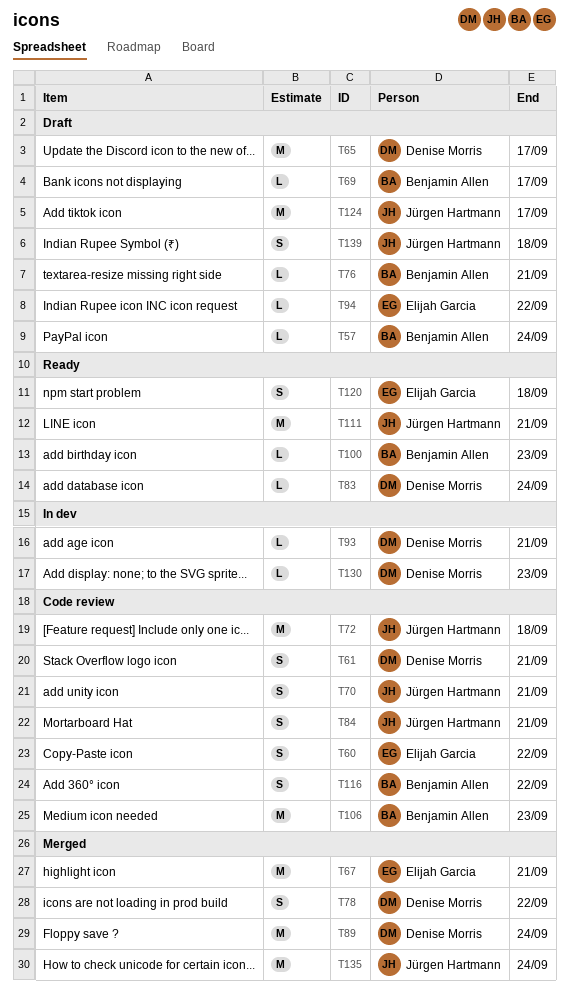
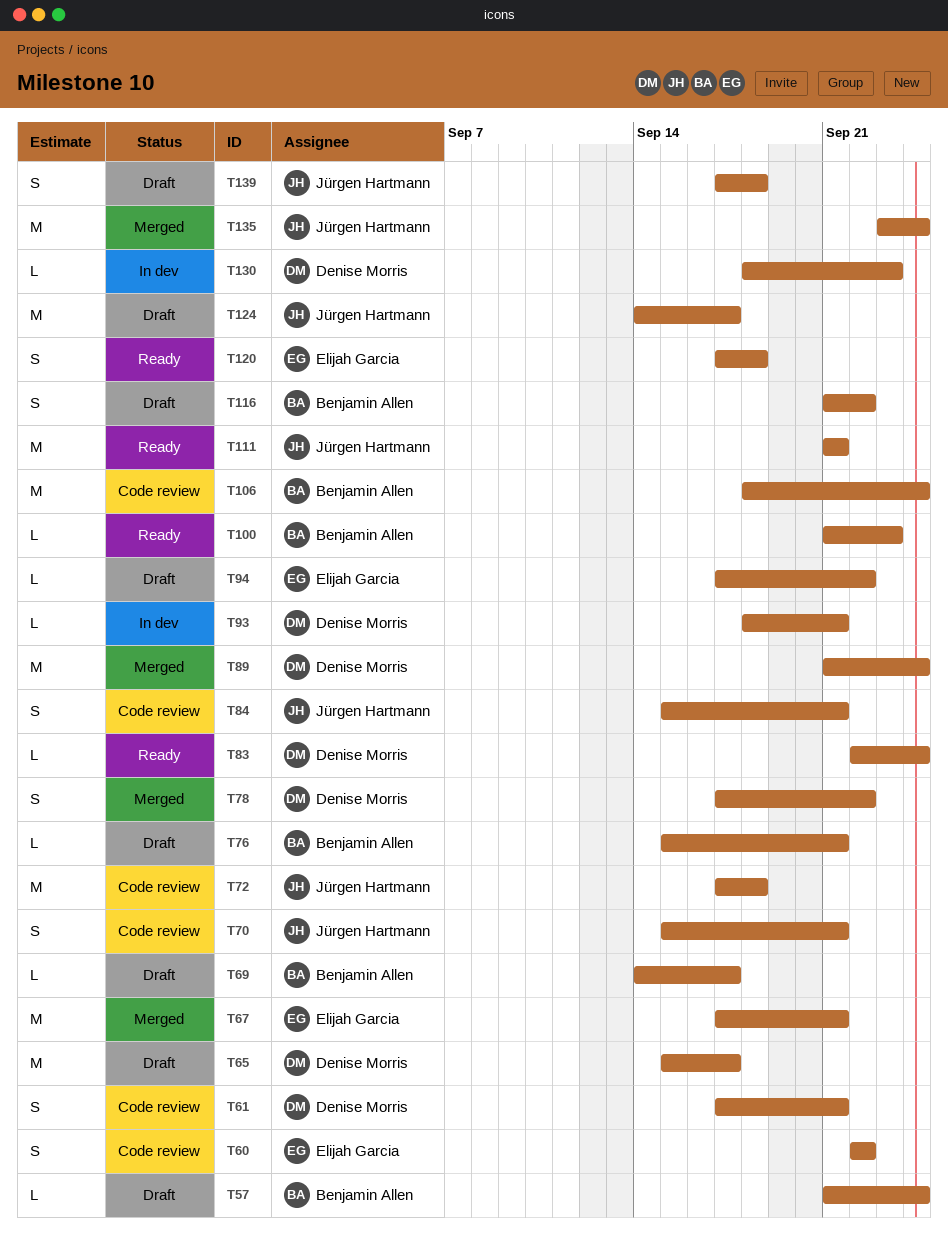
T106, due: Sep 23 -> Sep 24
T116, status: Code review -> Draft

